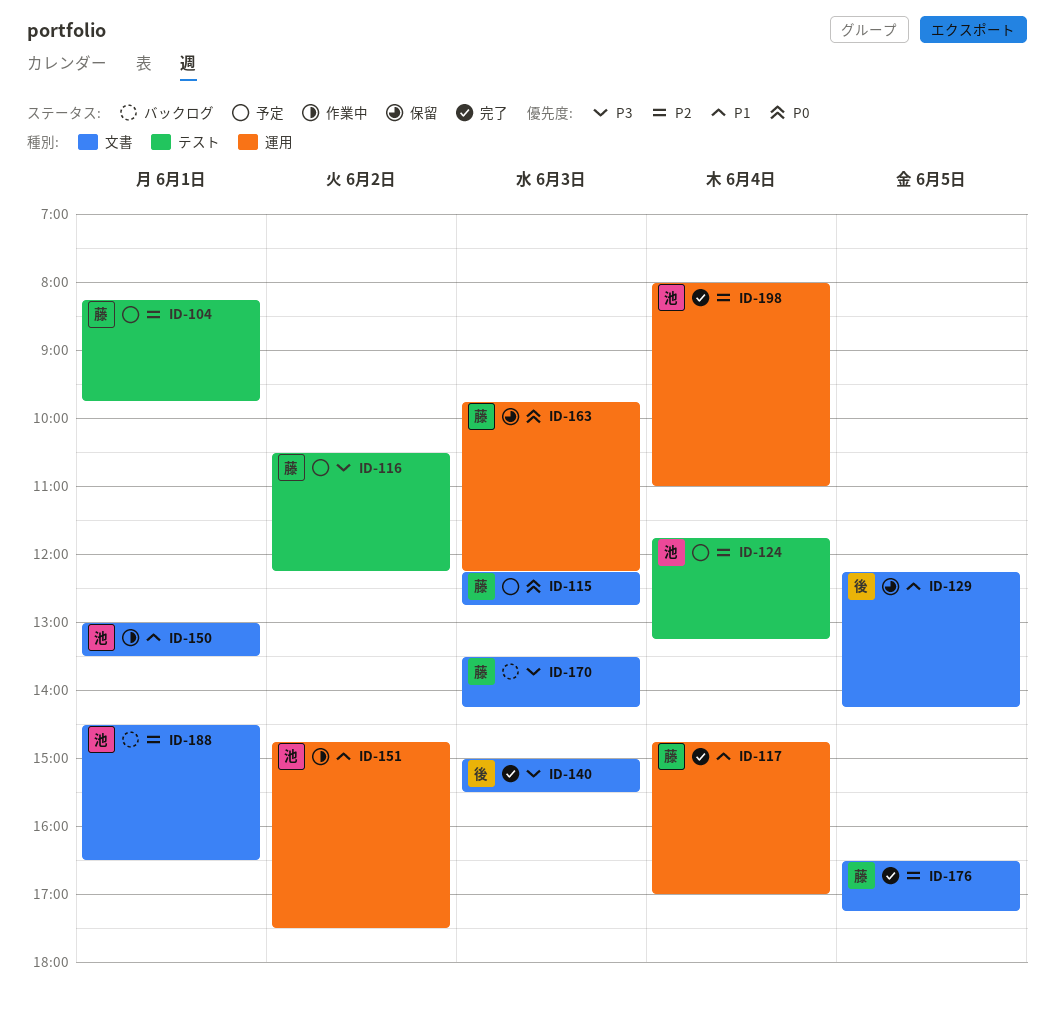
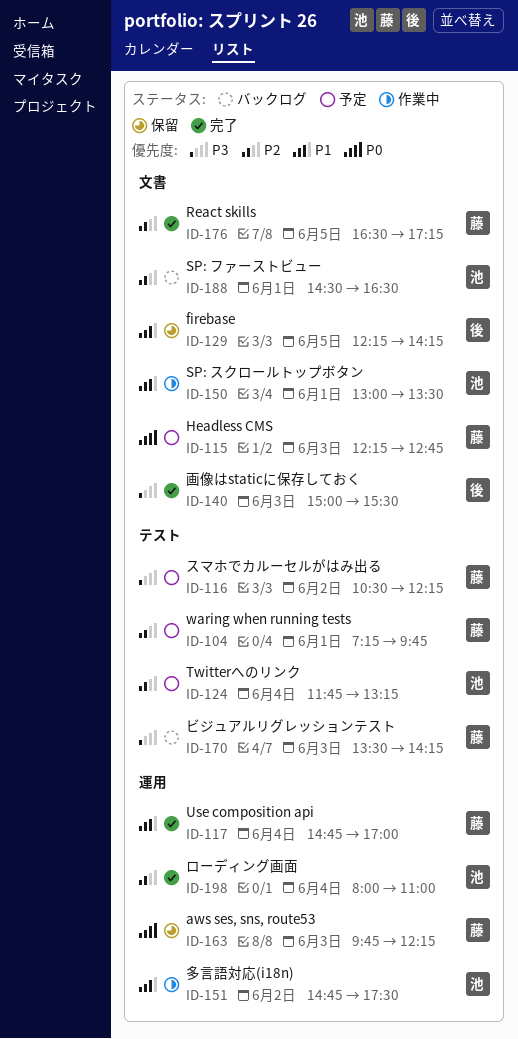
ID-104, begins: 08:15 -> 07:15
ID-170, label: 文書 -> テスト

